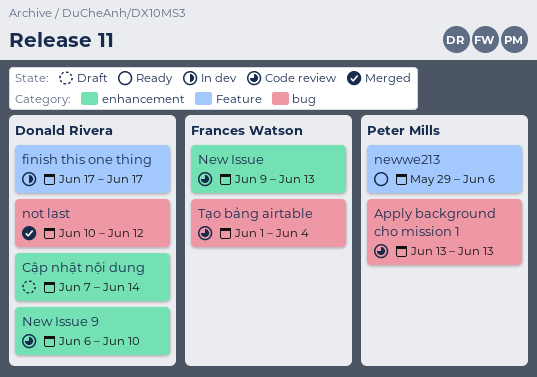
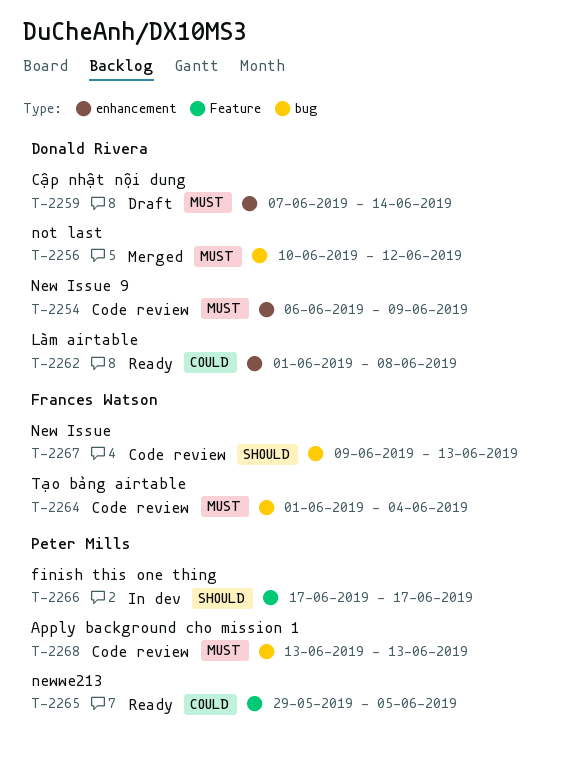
finish this one thing, owner: Donald Rivera -> Peter Mills
Làm airtable: none -> present
New Issue, label: enhancement -> bug
New Issue 9, due: Jun 10 -> Jun 9
newwe213, due: Jun 6 -> Jun 5

